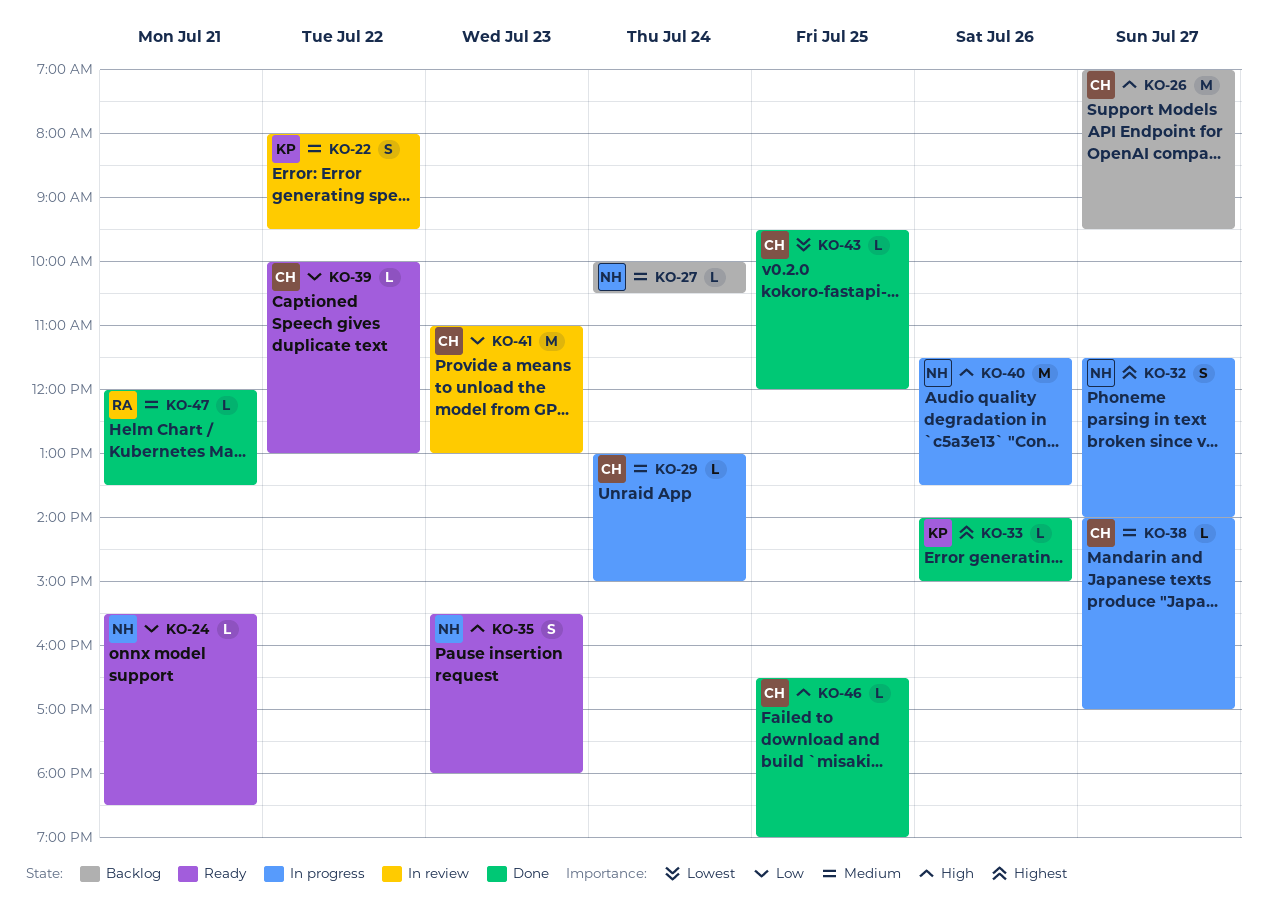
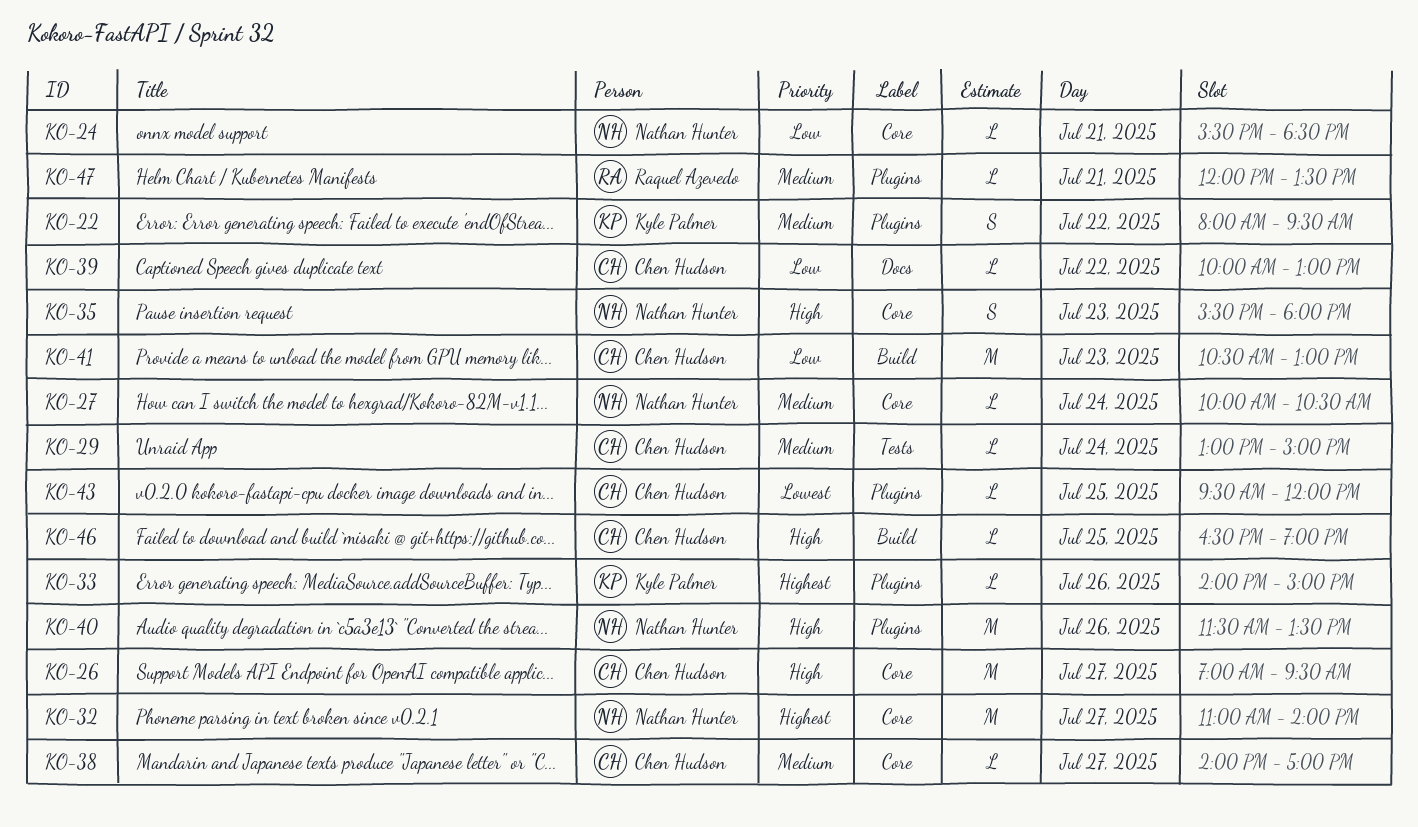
KO-32, estimate: S -> M
KO-32, begins: 11:30 -> 11:00
KO-41, begins: 11:00 -> 10:30

